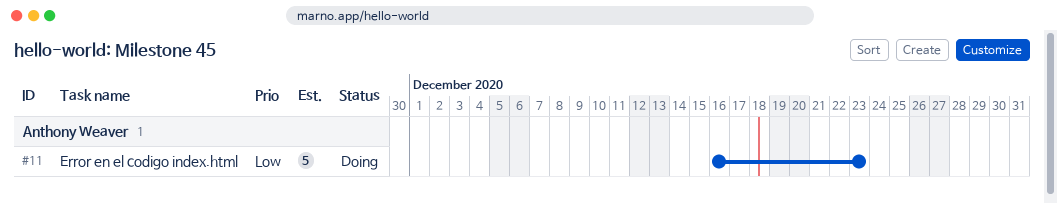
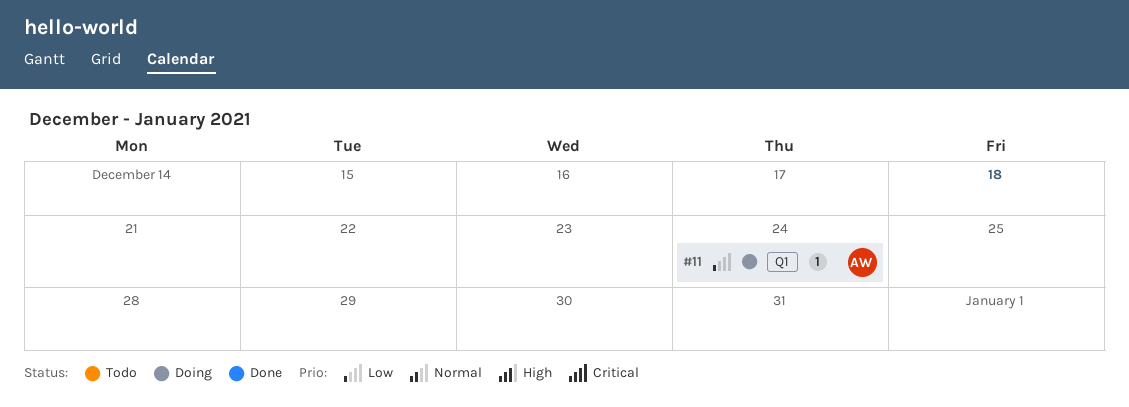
#11, estimate: 5 -> 1
#11, due: Dec 23 -> Dec 24

